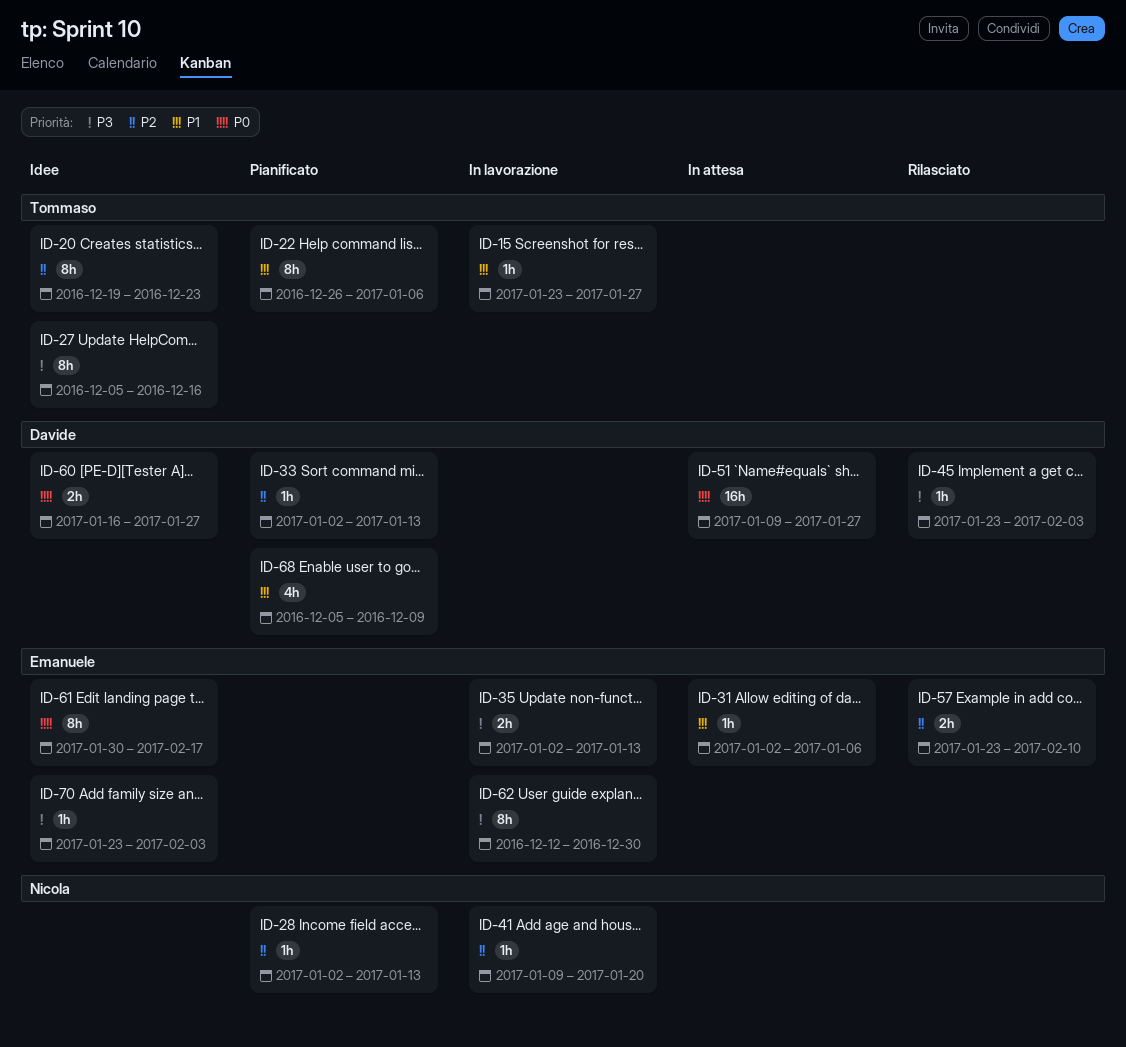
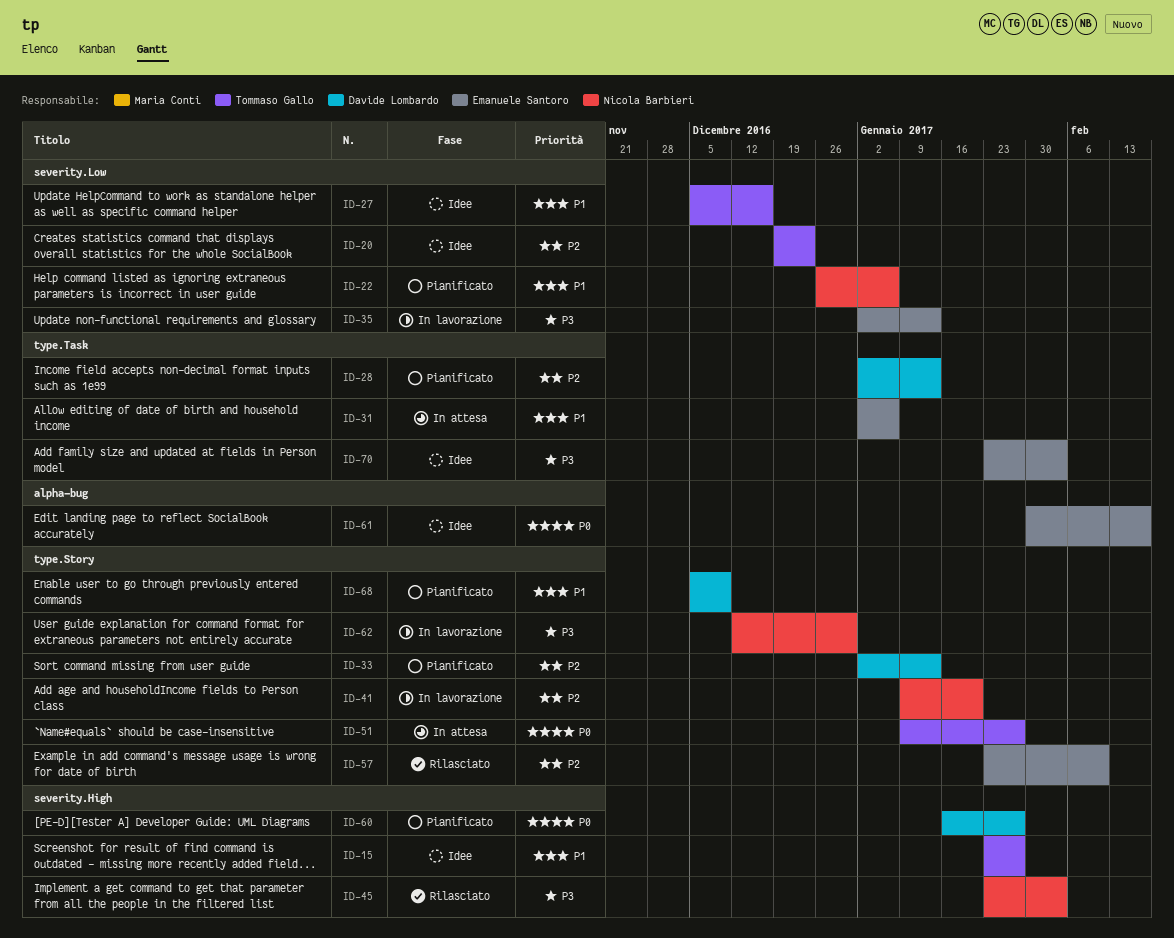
ID-15, status: In lavorazione -> Idee
ID-22, owner: Tommaso Gallo -> Nicola Barbieri
ID-27, priority: P3 -> P1
ID-28, owner: Nicola Barbieri -> Davide Lombardo
ID-45, owner: Davide Lombardo -> Nicola Barbieri
ID-51, owner: Davide Lombardo -> Tommaso Gallo
ID-60, status: Idee -> Pianificato
ID-62, owner: Emanuele Santoro -> Nicola Barbieri

